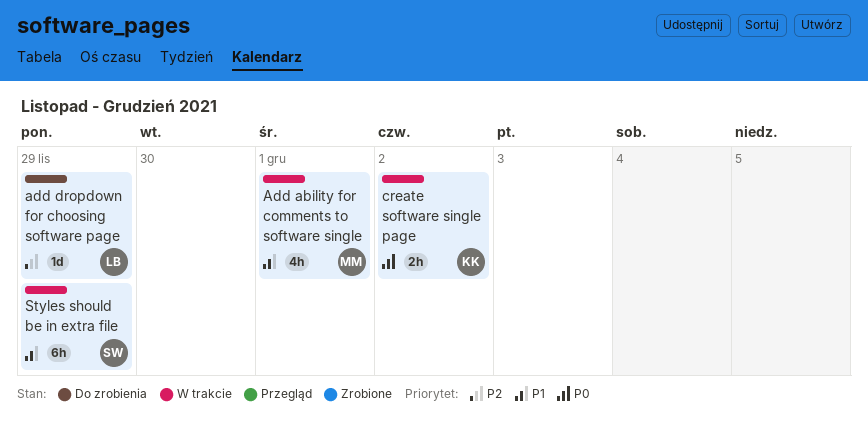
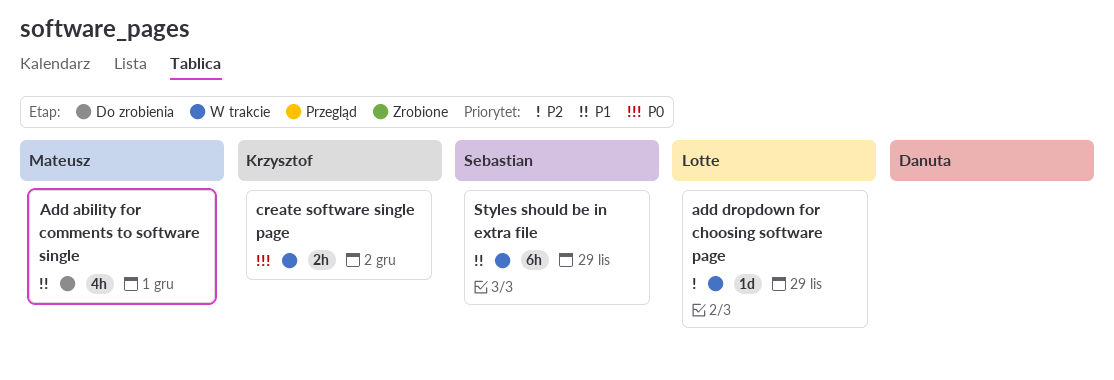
Add ability for comments to software single, status: W trakcie -> Do zrobienia
add dropdown for choosing software page, status: Do zrobienia -> W trakcie

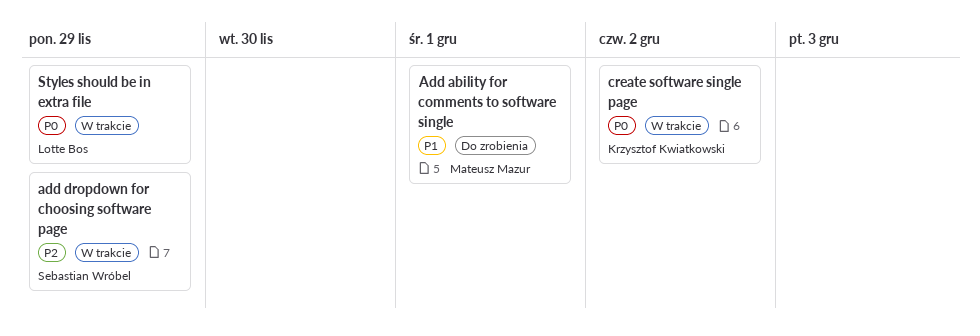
add dropdown for choosing software page, owner: Lotte Bos -> Sebastian Wróbel
Styles should be in extra file, owner: Sebastian Wróbel -> Lotte Bos
Styles should be in extra file, priority: P1 -> P0

